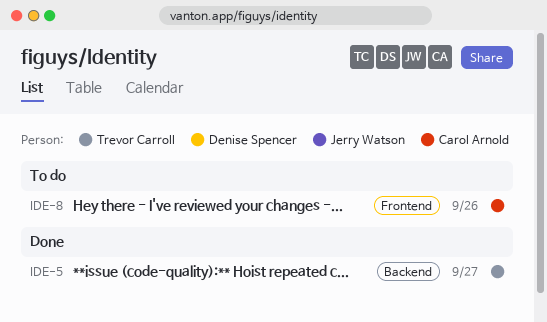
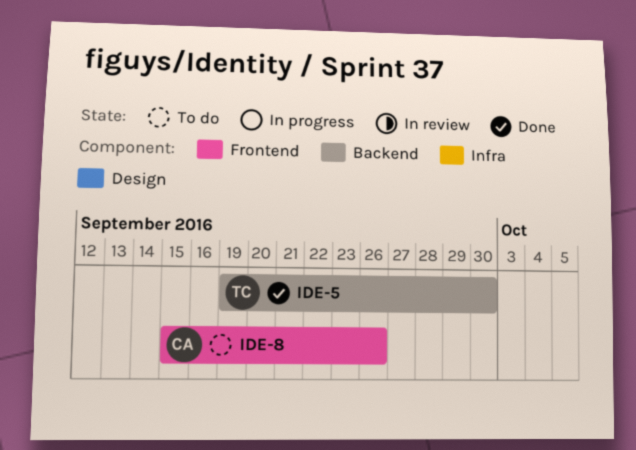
IDE-5, due: Sep 27 -> Sep 30

